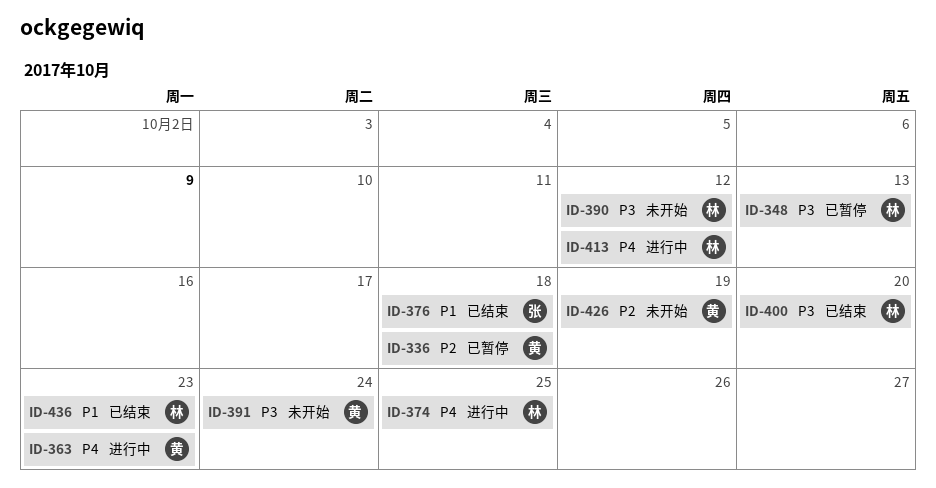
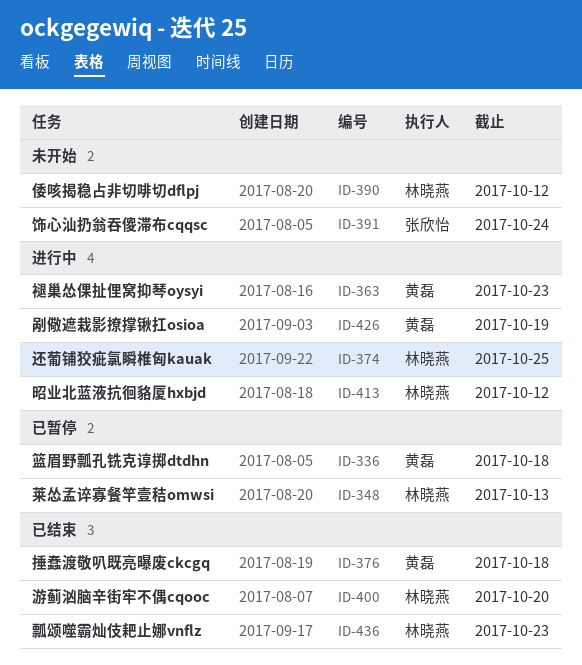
ID-376, owner: 张欣怡 -> 黄磊
ID-391, owner: 黄磊 -> 张欣怡
ID-426, status: 未开始 -> 进行中

